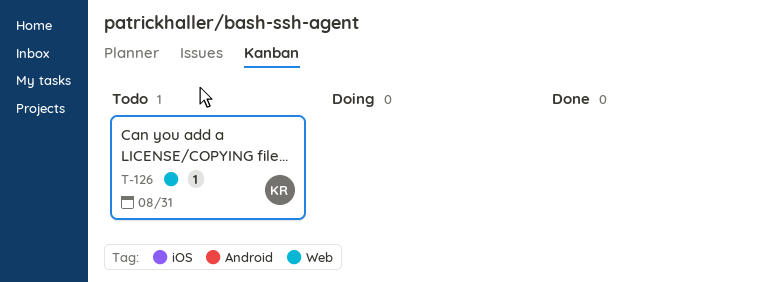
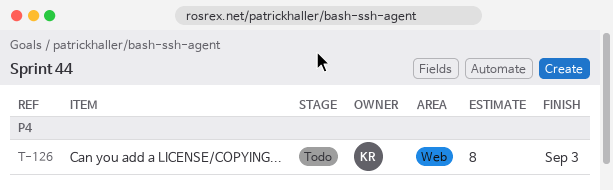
T-126, estimate: 1 -> 8
T-126, due: Aug 31 -> Sep 3

